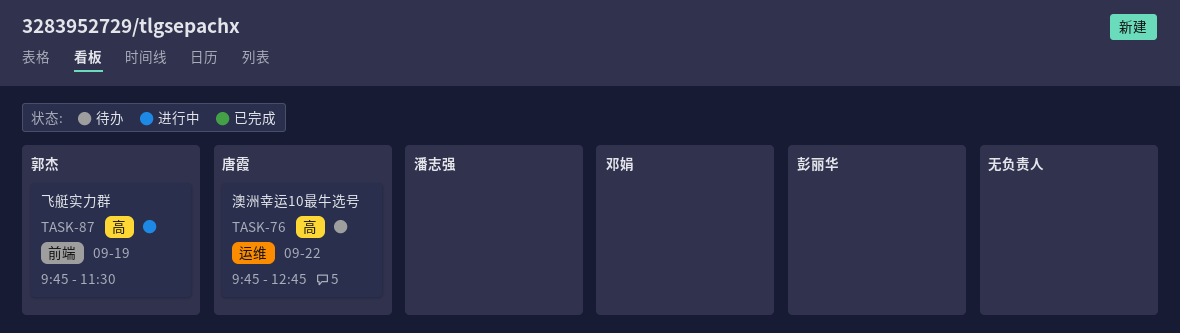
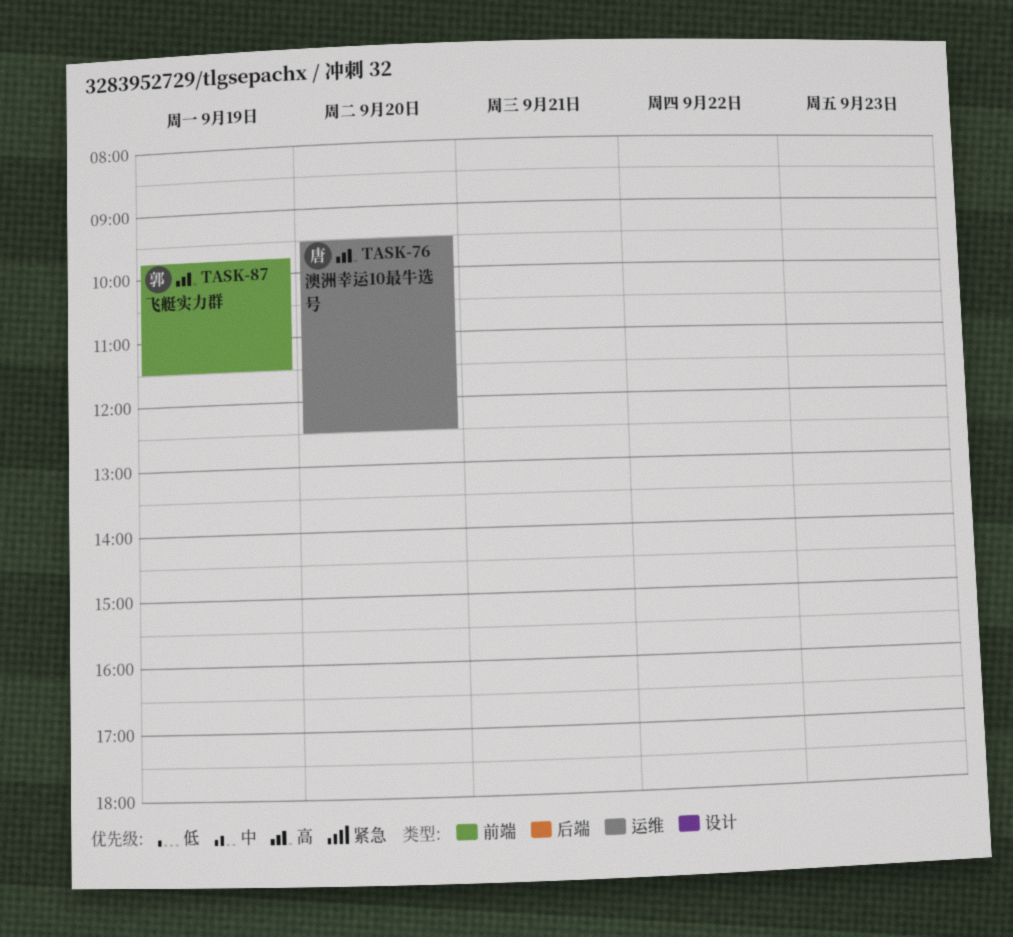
TASK-76, day: Sep 22 -> Sep 20
TASK-76, begins: 09:45 -> 09:30
TASK-76, ends: 12:45 -> 12:30

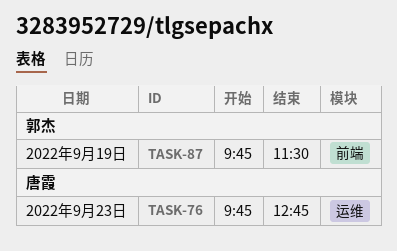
TASK-76, day: Sep 20 -> Sep 23
TASK-76, begins: 09:30 -> 09:45
TASK-76, ends: 12:30 -> 12:45

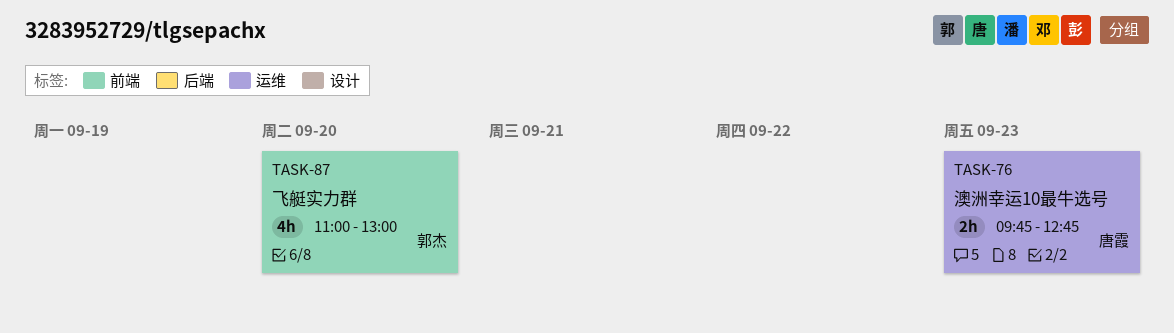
TASK-87, day: Sep 19 -> Sep 20
TASK-87, begins: 09:45 -> 11:00
TASK-87, ends: 11:30 -> 13:00

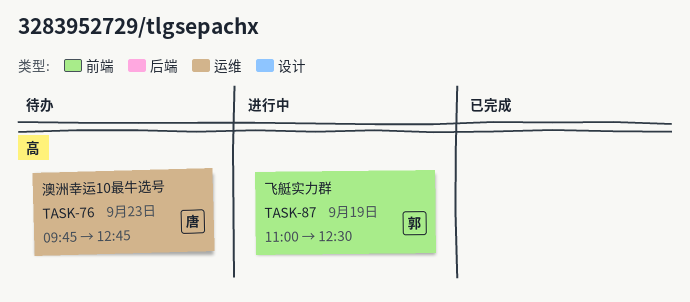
TASK-87, day: Sep 20 -> Sep 19
TASK-87, ends: 13:00 -> 12:30

